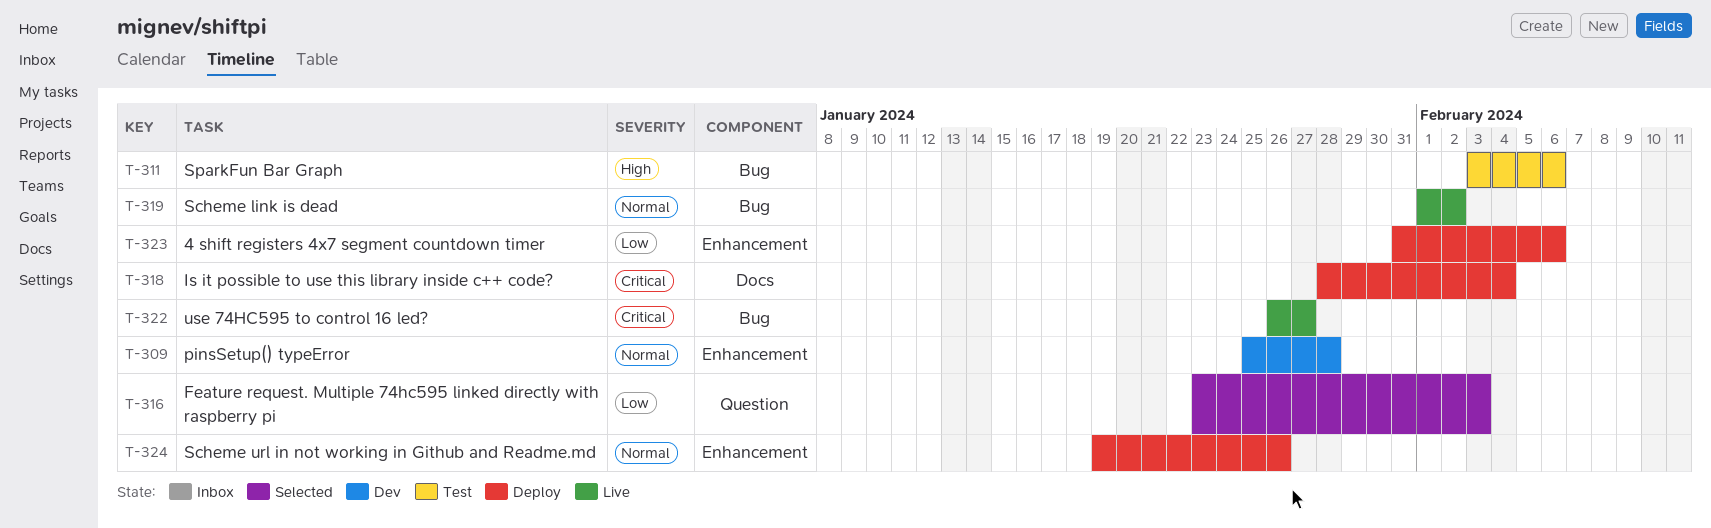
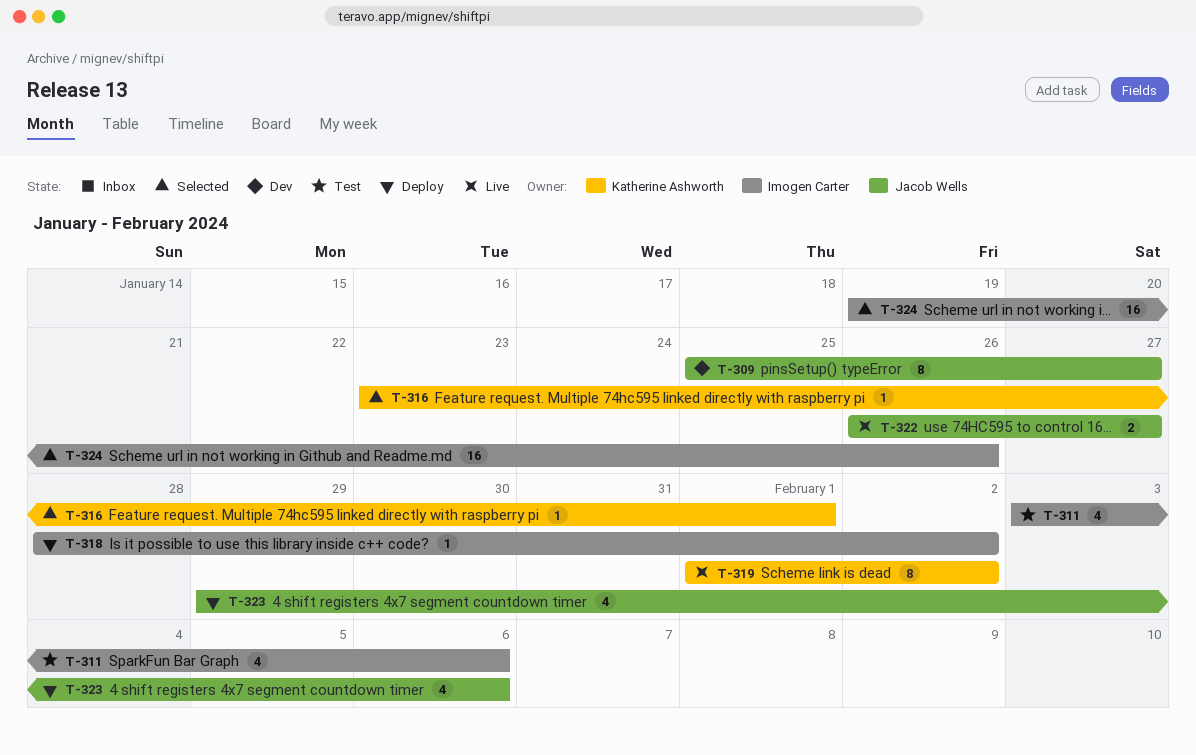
T-309, due: Jan 28 -> Jan 27
T-316, due: Feb 3 -> Feb 1
T-318, due: Feb 4 -> Feb 2
T-323, start: Jan 31 -> Jan 29
T-324, status: Deploy -> Selected

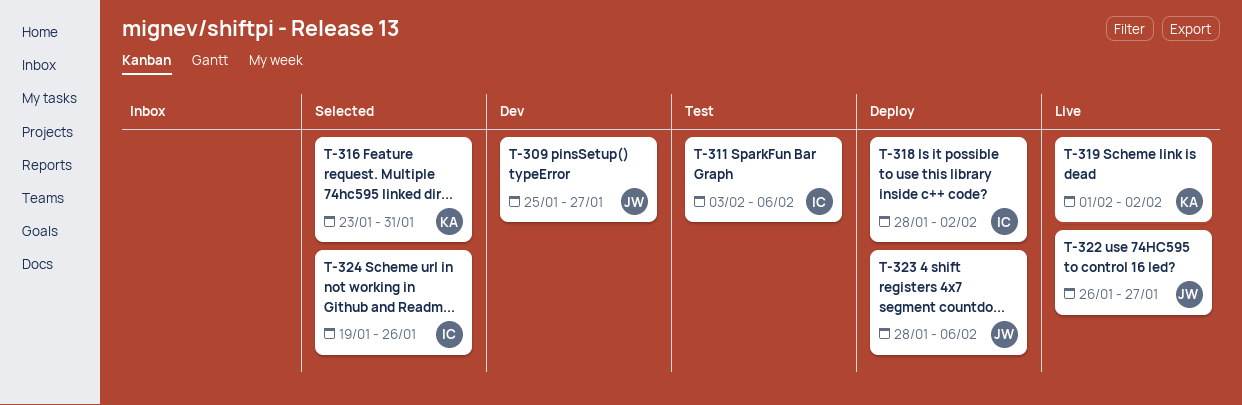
T-316, due: Feb 1 -> Jan 31
T-323, start: Jan 29 -> Jan 28

